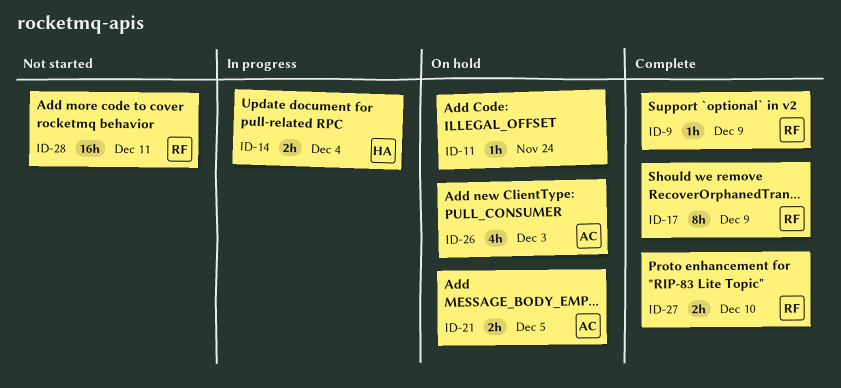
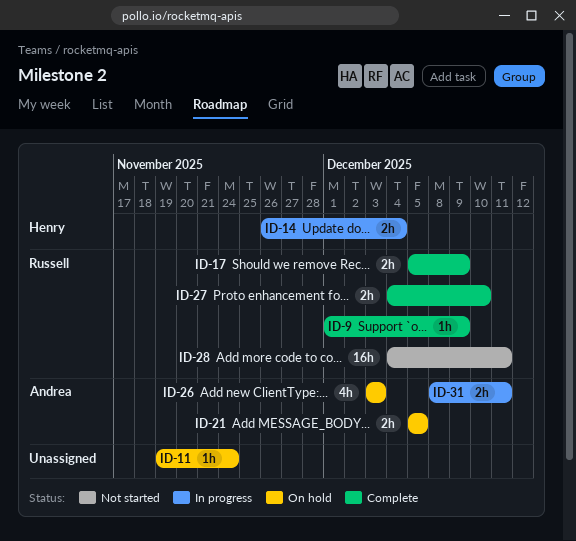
ID-17, estimate: 8h -> 2h
ID-31: none -> present

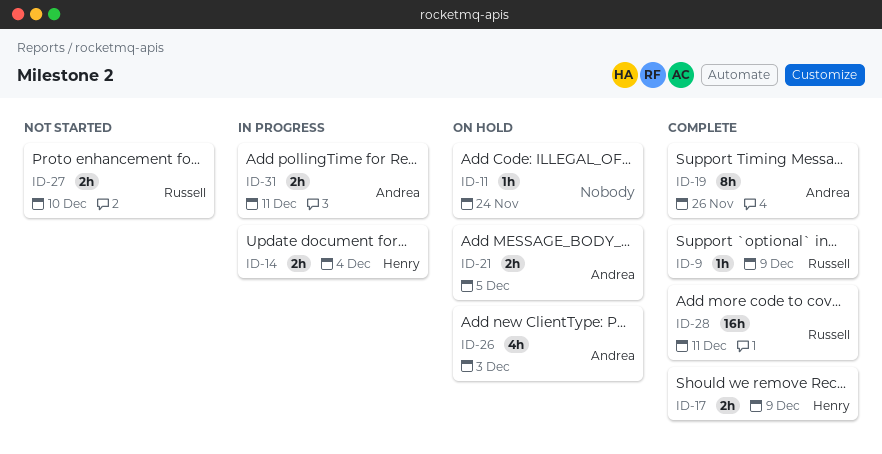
ID-17, owner: Russell -> Henry
ID-19: none -> present
ID-27, status: Complete -> Not started
ID-28, status: Not started -> Complete

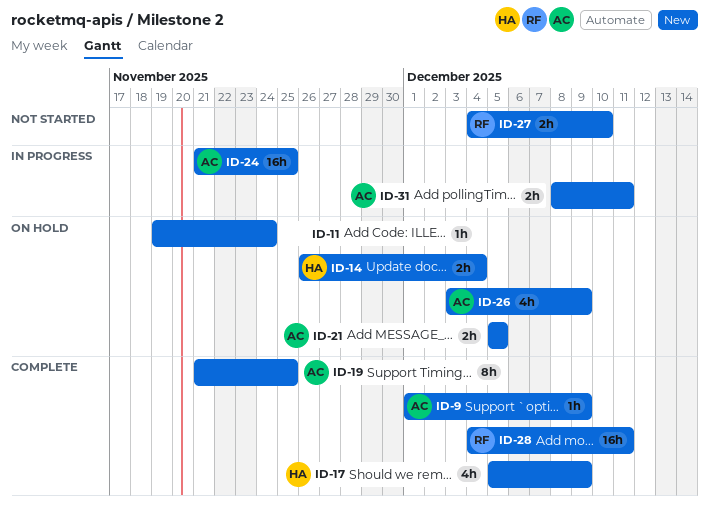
ID-9, owner: Russell -> Andrea
ID-14, status: In progress -> On hold
ID-17, estimate: 2h -> 4h
ID-19, due: Nov 26 -> Nov 25
ID-24: none -> present
ID-26, due: Dec 3 -> Dec 9

